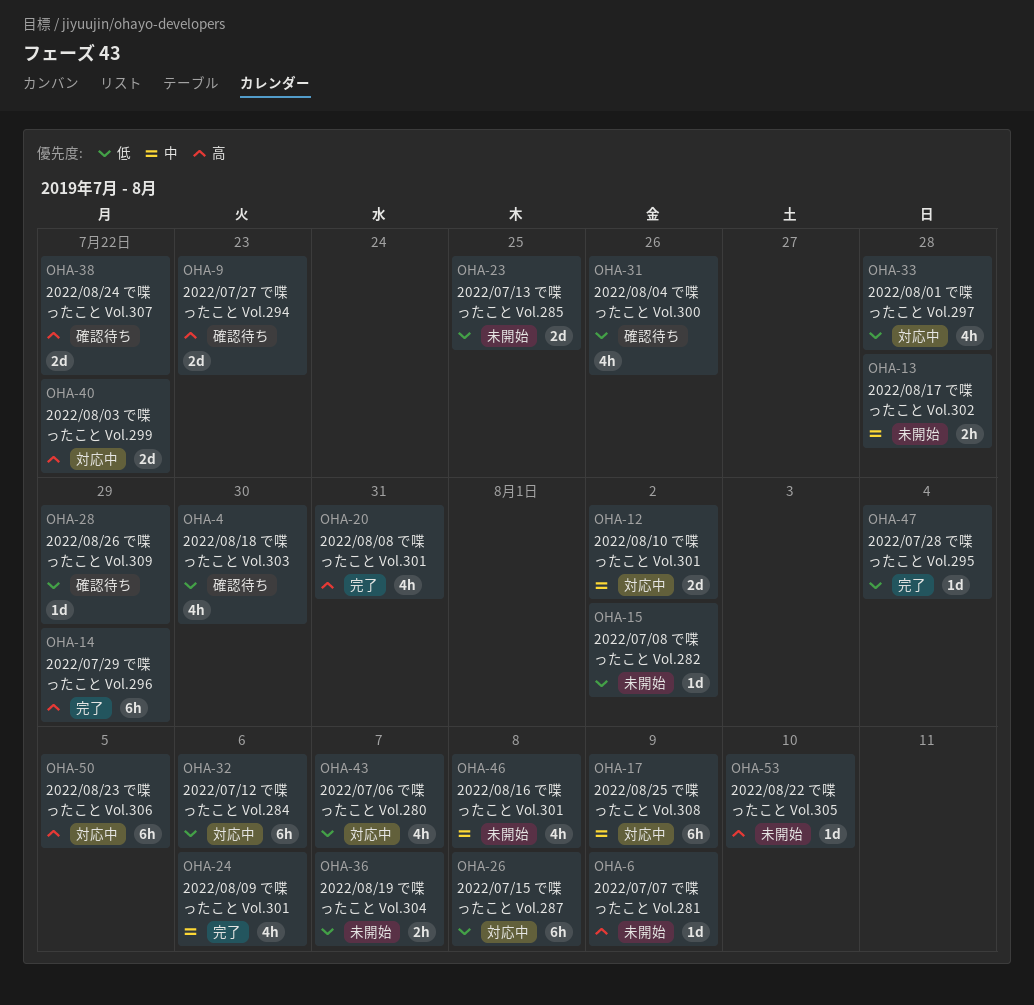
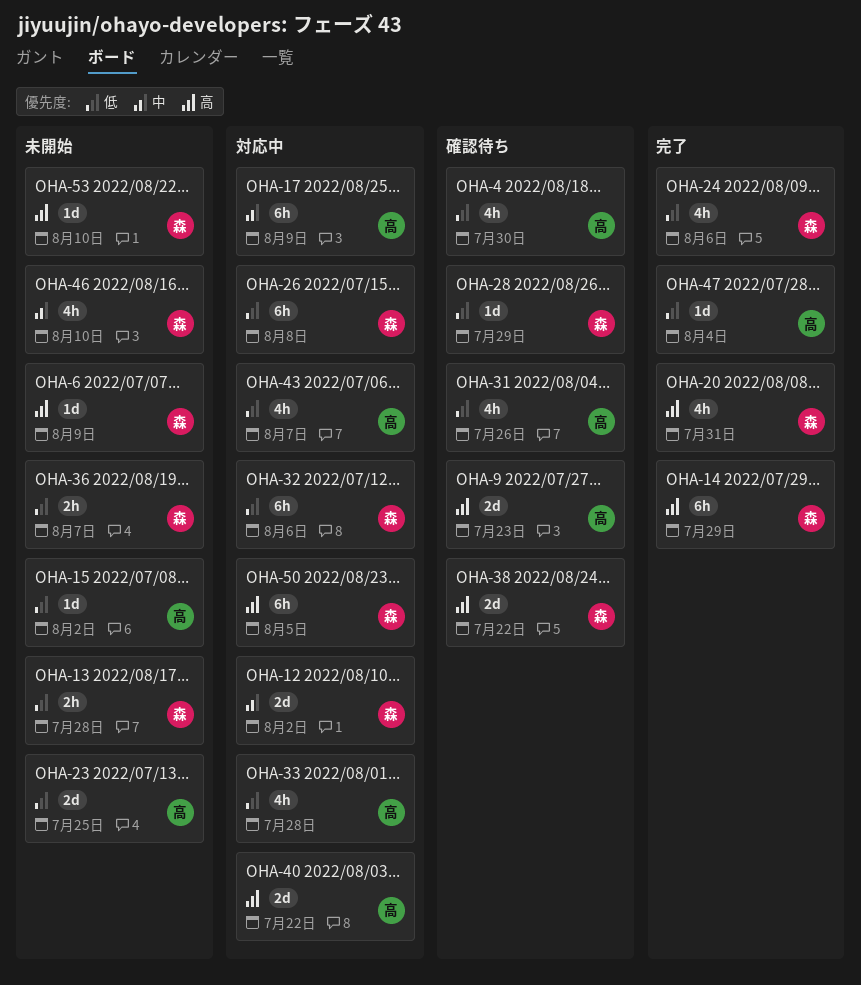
OHA-13, priority: 中 -> 低
OHA-24, priority: 中 -> 低
OHA-46, due: Aug 8 -> Aug 10

